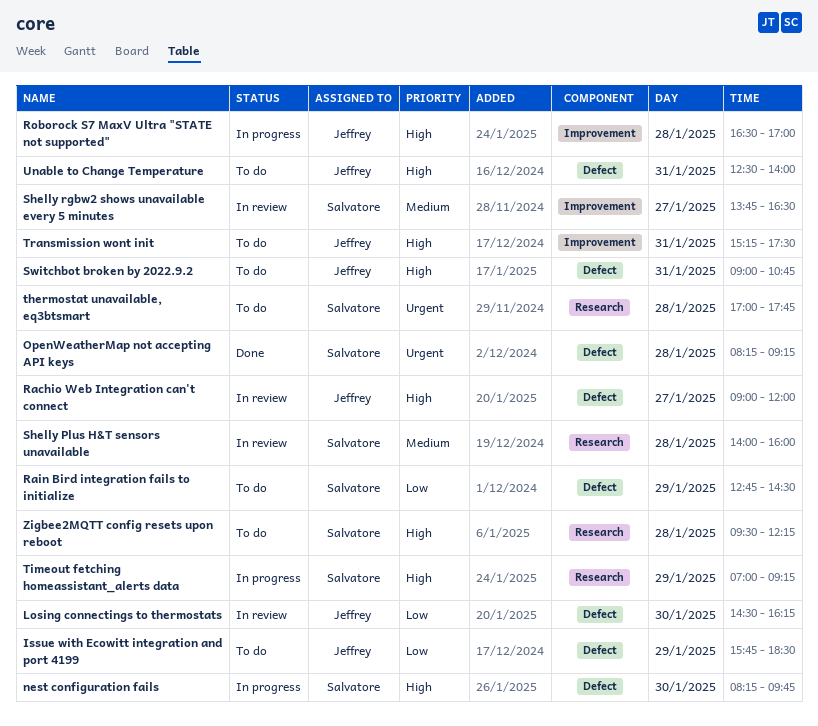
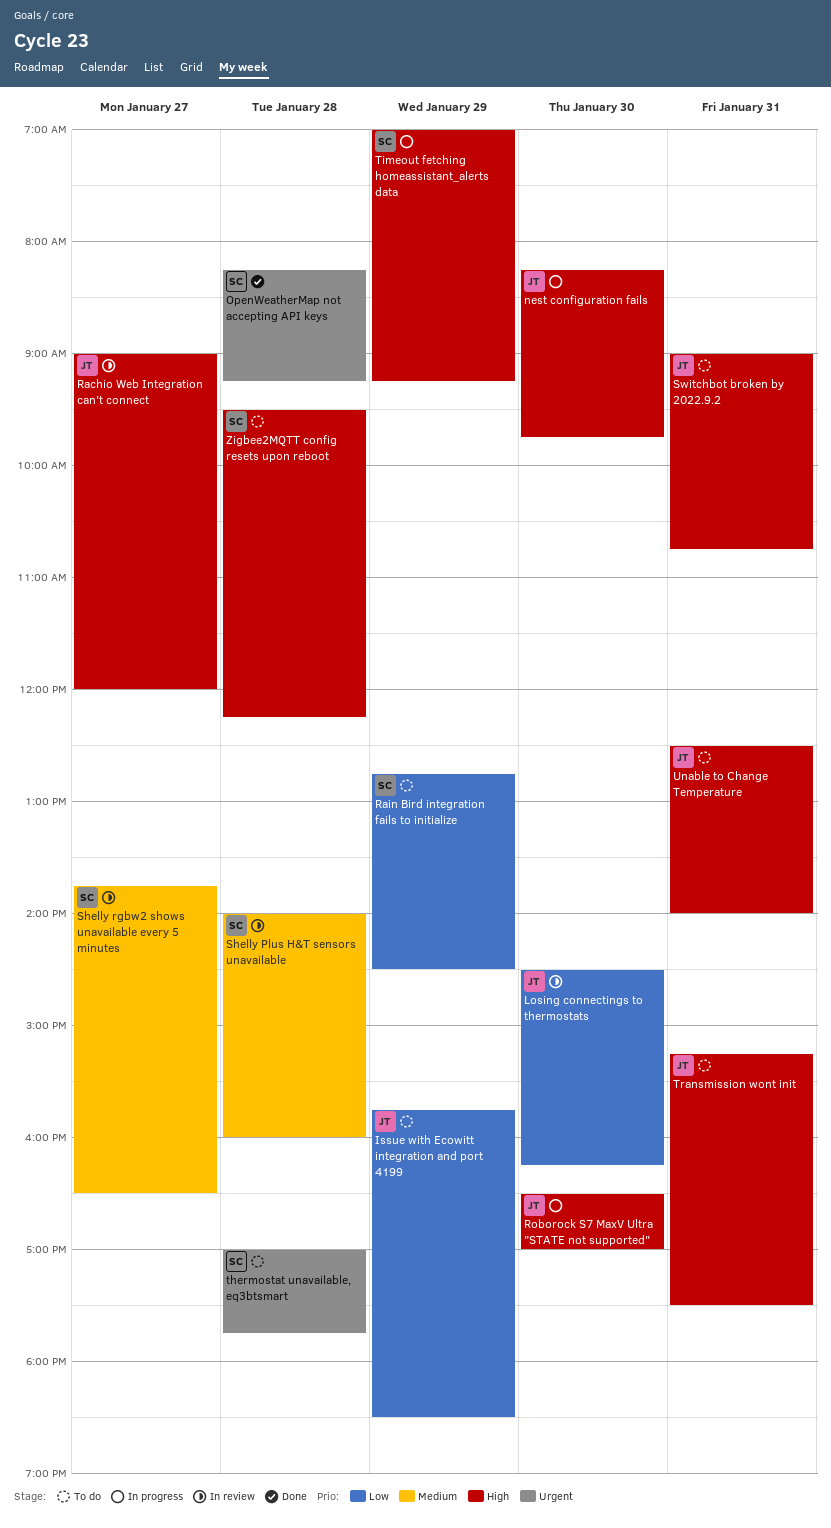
nest configuration fails, owner: Salvatore -> Jeffrey
Roborock S7 MaxV Ultra "STATE not supported", day: Jan 28 -> Jan 30

